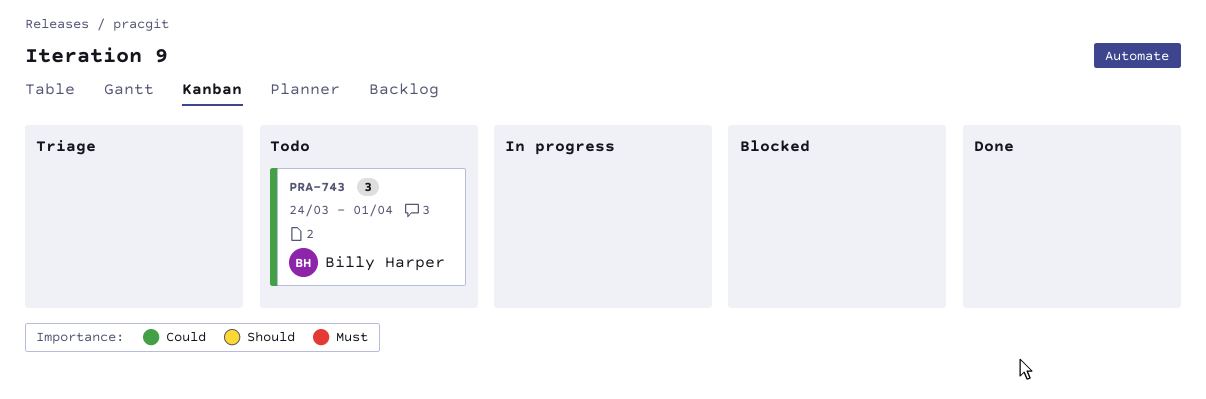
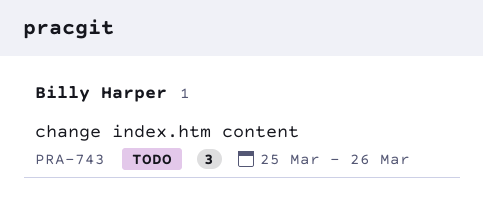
PRA-743, start: Mar 24 -> Mar 25
PRA-743, due: Apr 1 -> Mar 26

